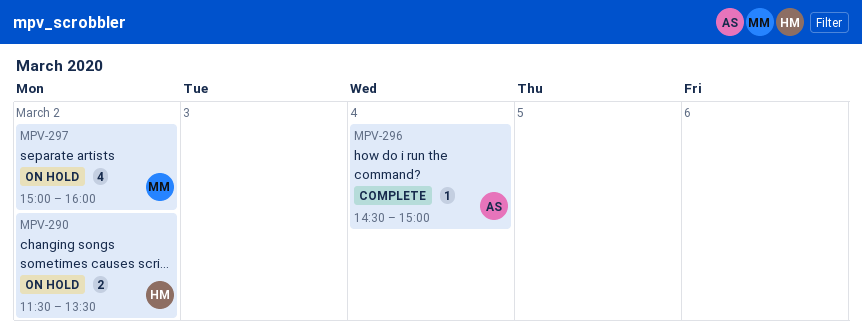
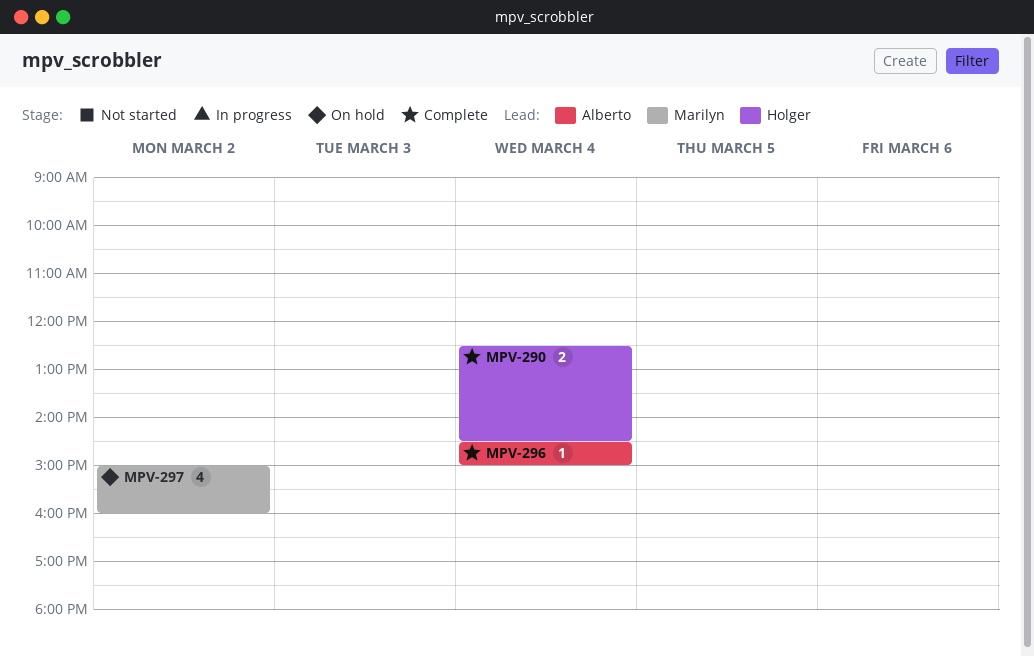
MPV-290, status: On hold -> Complete
MPV-290, day: Mar 2 -> Mar 4
MPV-290, begins: 11:30 -> 12:30
MPV-290, ends: 13:30 -> 14:30

